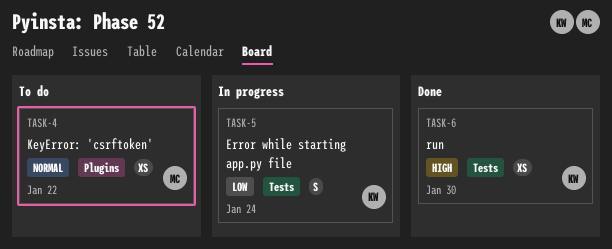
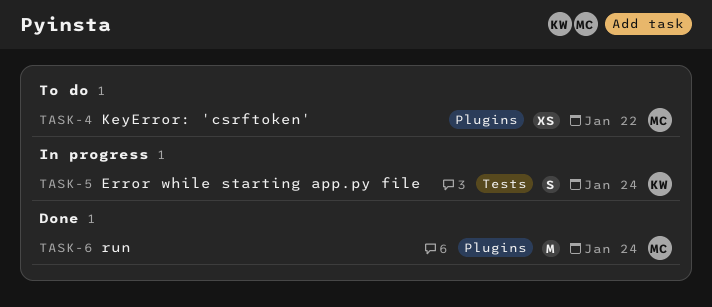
TASK-6, owner: KW -> MC
TASK-6, label: Tests -> Plugins
TASK-6, estimate: XS -> M
TASK-6, due: Jan 30 -> Jan 24

